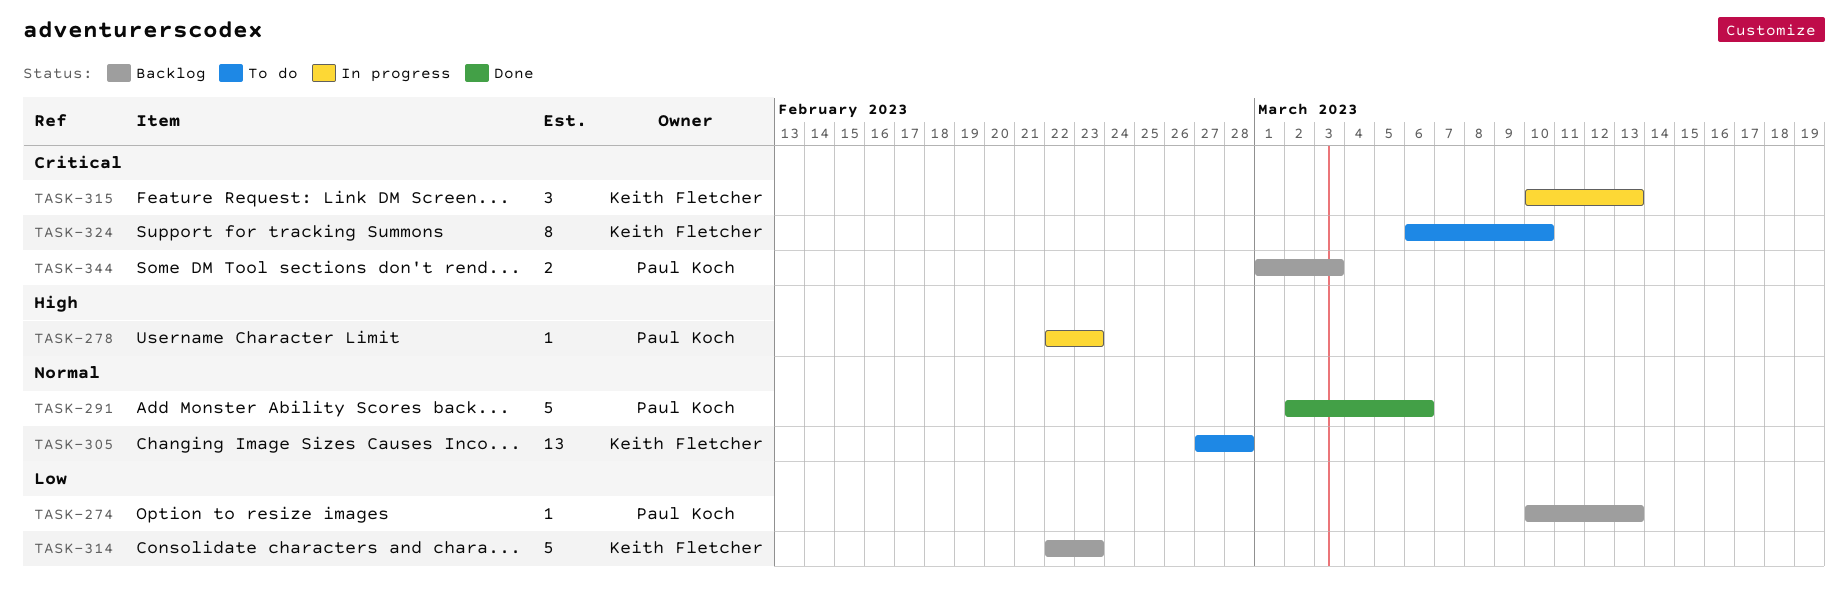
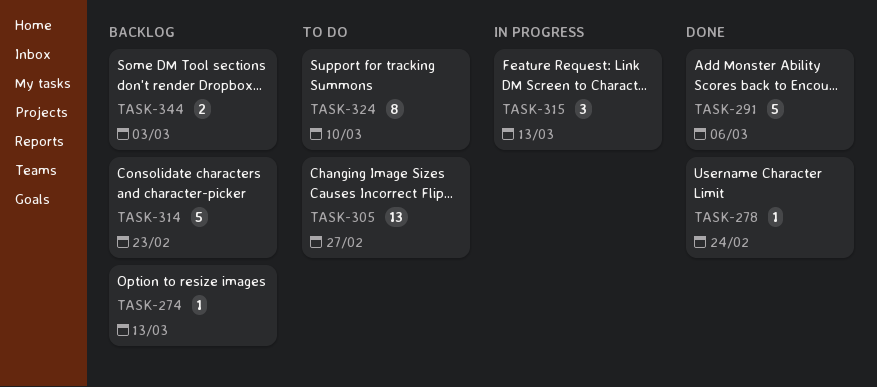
TASK-278, status: In progress -> Done
TASK-278, due: Feb 23 -> Feb 24
TASK-305, due: Feb 28 -> Feb 27

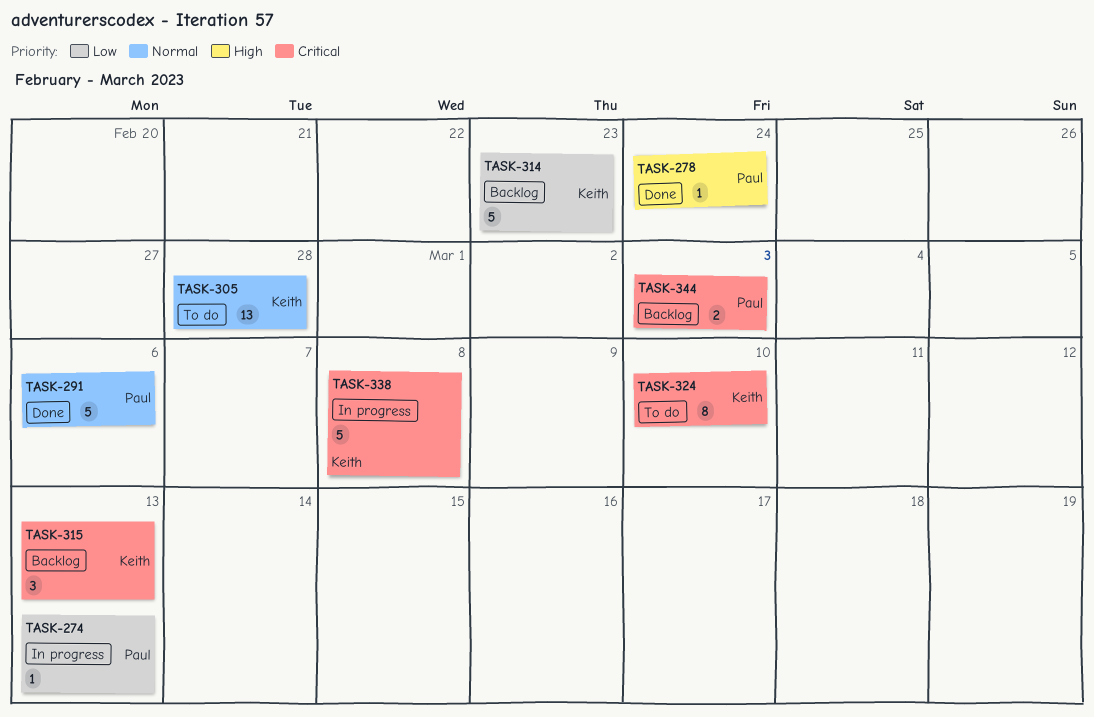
TASK-274, status: Backlog -> In progress
TASK-305, due: Feb 27 -> Feb 28
TASK-315, status: In progress -> Backlog
TASK-338: none -> present

